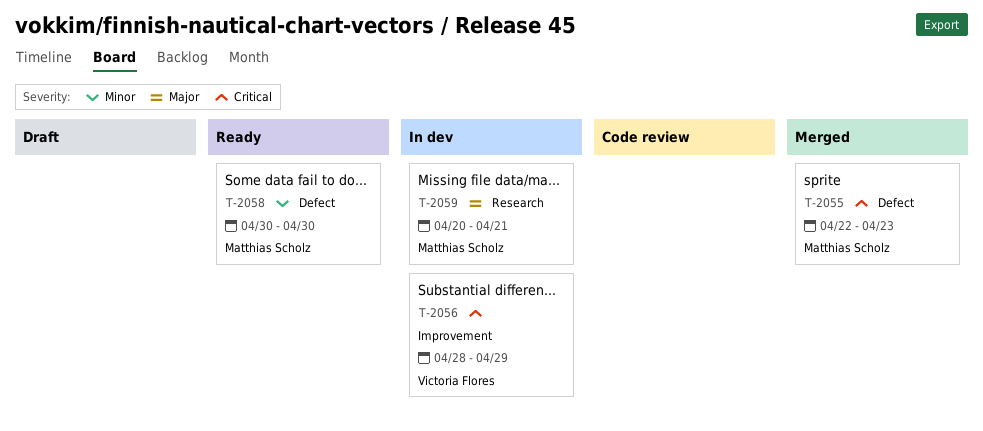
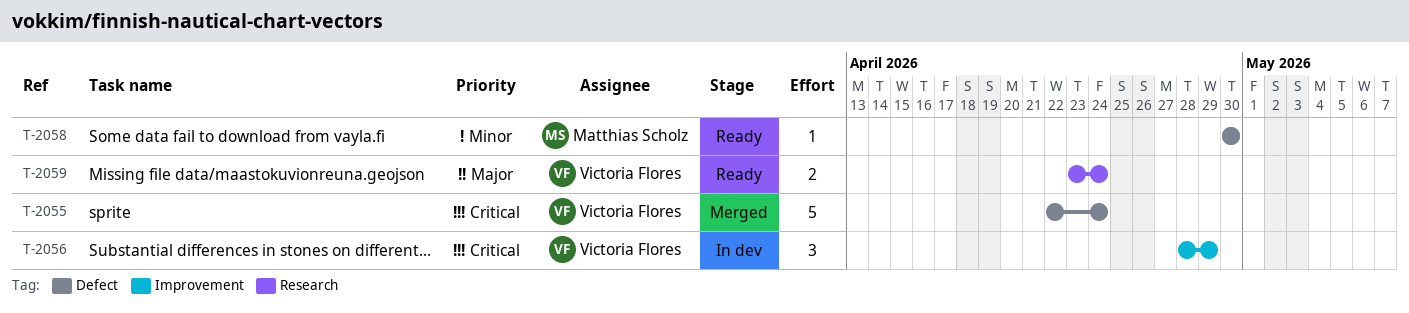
T-2055, owner: Matthias Scholz -> Victoria Flores
T-2055, due: Apr 23 -> Apr 24
T-2059, status: In dev -> Ready
T-2059, owner: Matthias Scholz -> Victoria Flores
T-2059, start: Apr 20 -> Apr 23
T-2059, due: Apr 21 -> Apr 24

